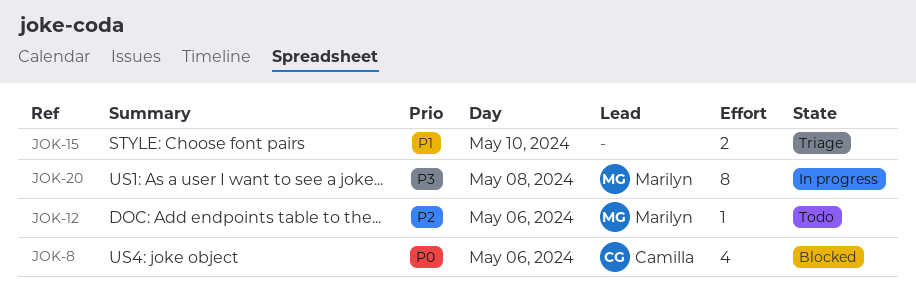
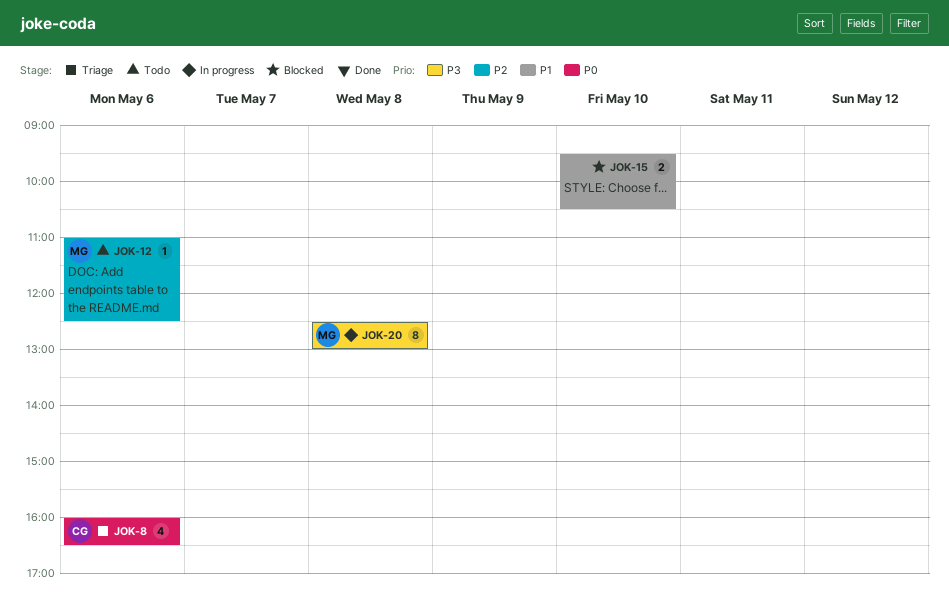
JOK-8, status: Blocked -> Triage
JOK-15, status: Triage -> Blocked

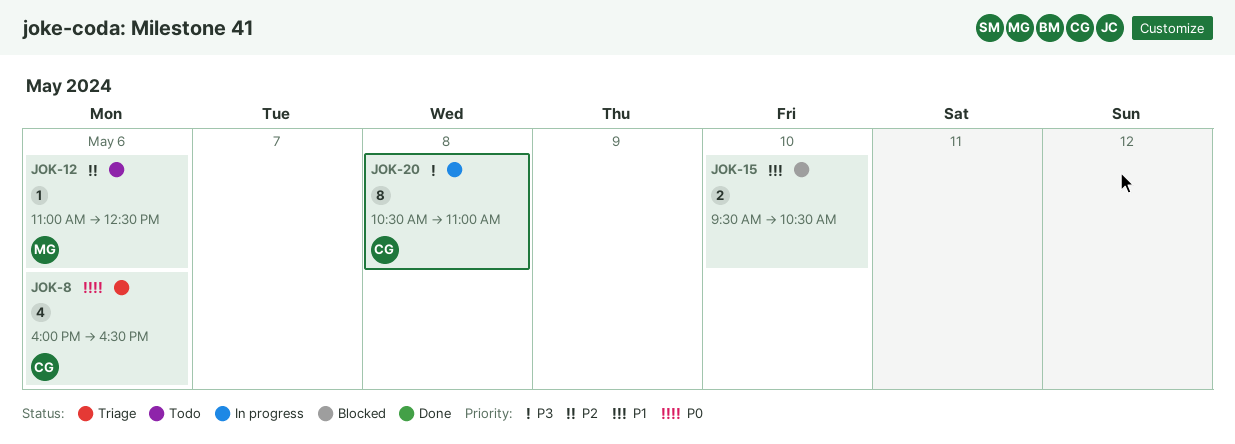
JOK-20, owner: MG -> CG
JOK-20, begins: 12:30 -> 10:30
JOK-20, ends: 13:00 -> 11:00

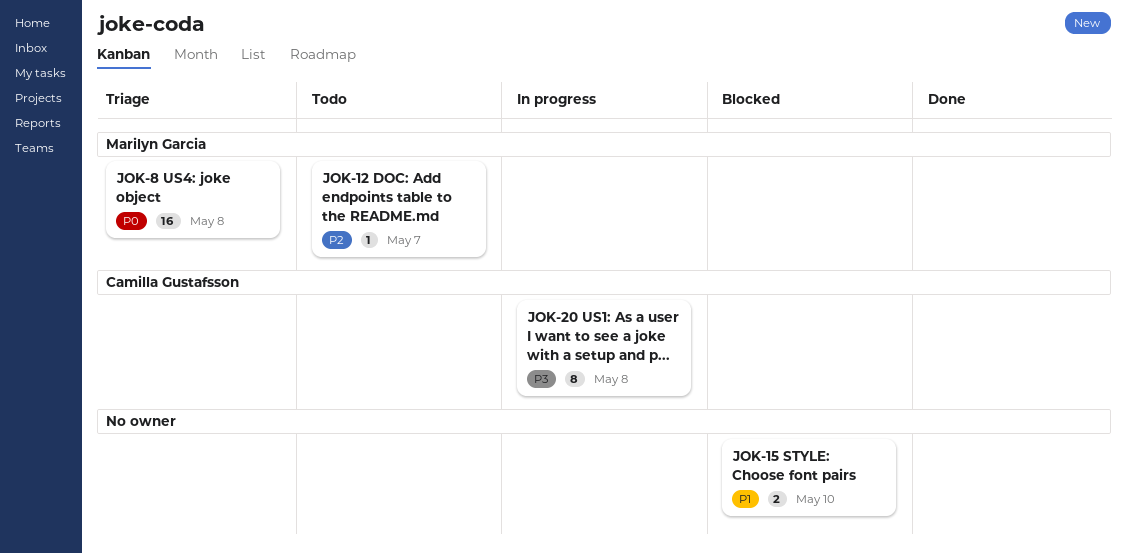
JOK-8, owner: Camilla Gustafsson -> Marilyn Garcia
JOK-8, estimate: 4 -> 16
JOK-8, day: May 6 -> May 8
JOK-12, day: May 6 -> May 7

